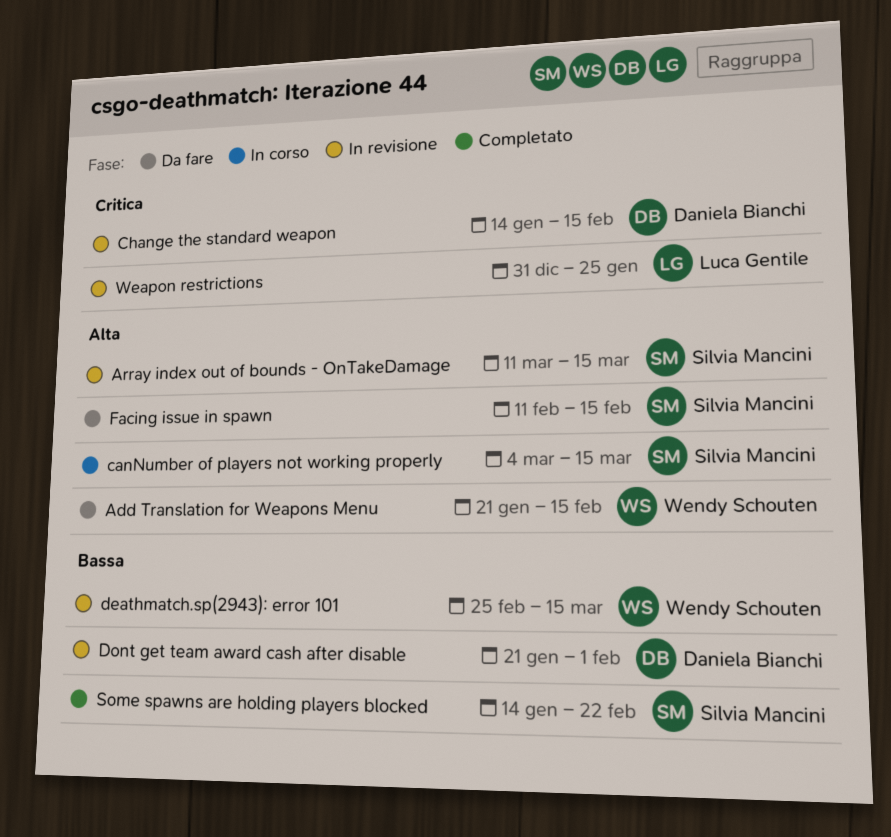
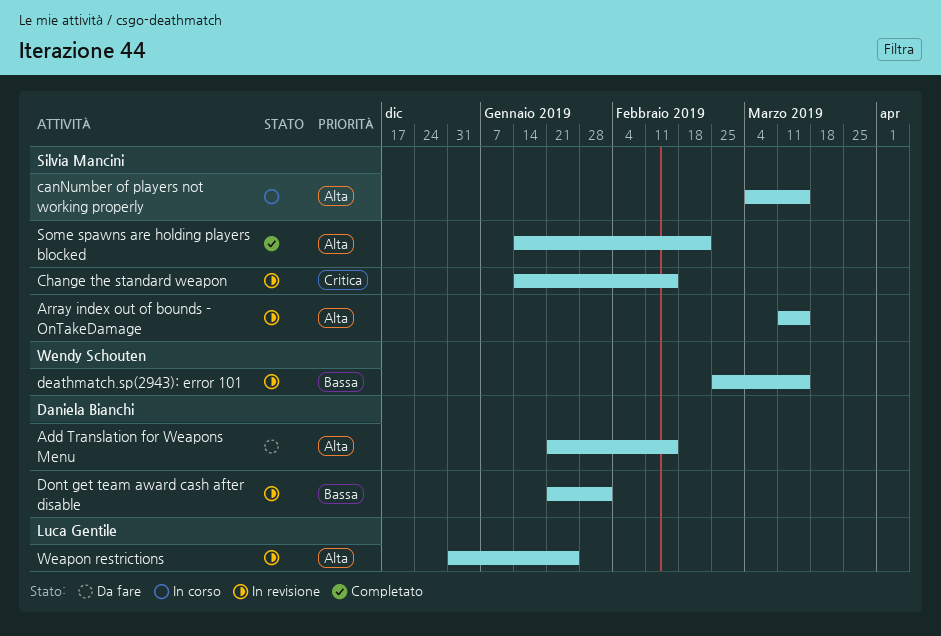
Add Translation for Weapons Menu, owner: Wendy Schouten -> Daniela Bianchi
Change the standard weapon, owner: Daniela Bianchi -> Silvia Mancini
Facing issue in spawn: present -> none
Some spawns are holding players blocked, priority: Bassa -> Alta
Weapon restrictions, priority: Critica -> Alta

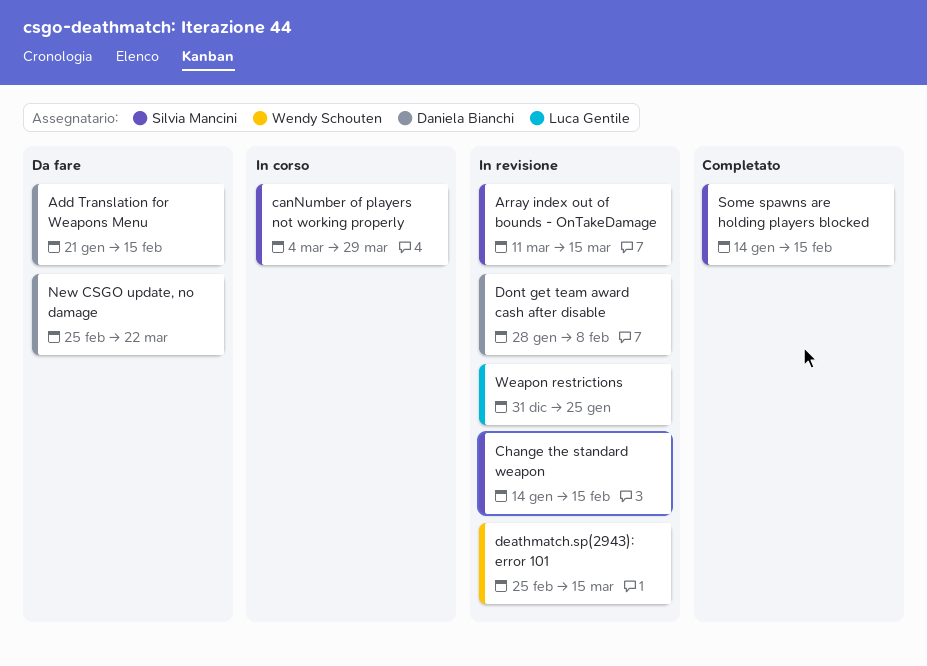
canNumber of players not working properly, due: Mar 15 -> Mar 29
Dont get team award cash after disable, start: Jan 21 -> Jan 28
Dont get team award cash after disable, due: Feb 1 -> Feb 8
New CSGO update, no damage: none -> present
Some spawns are holding players blocked, due: Feb 22 -> Feb 15

